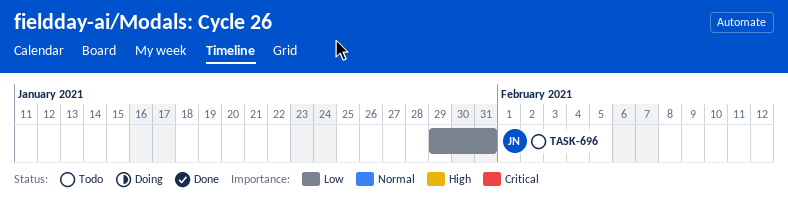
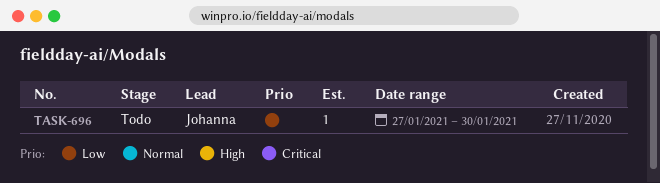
TASK-696, start: Jan 29 -> Jan 27
TASK-696, due: Jan 31 -> Jan 30

